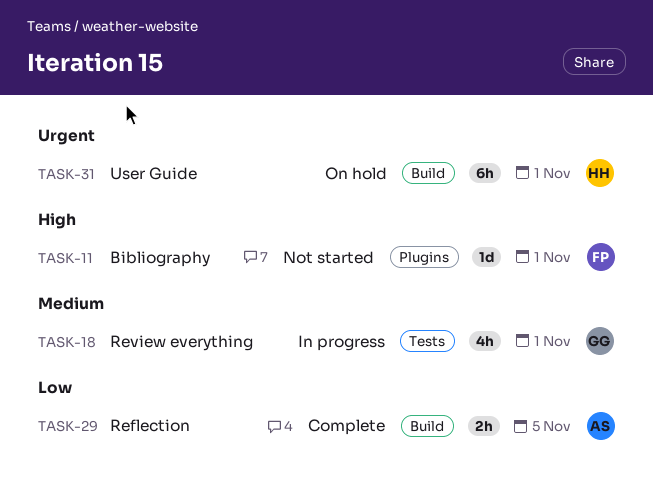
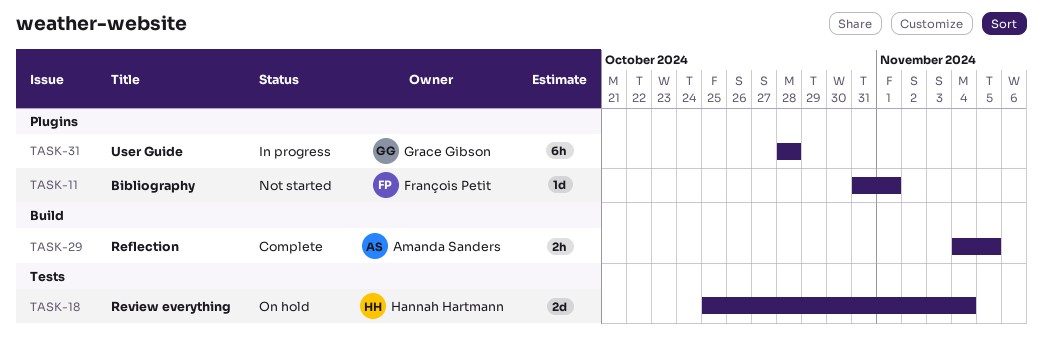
TASK-18, status: In progress -> On hold
TASK-18, owner: Grace Gibson -> Hannah Hartmann
TASK-18, estimate: 4h -> 2d
TASK-18, due: Nov 1 -> Nov 4
TASK-31, status: On hold -> In progress
TASK-31, owner: Hannah Hartmann -> Grace Gibson
TASK-31, label: Build -> Plugins
TASK-31, due: Nov 1 -> Oct 28

